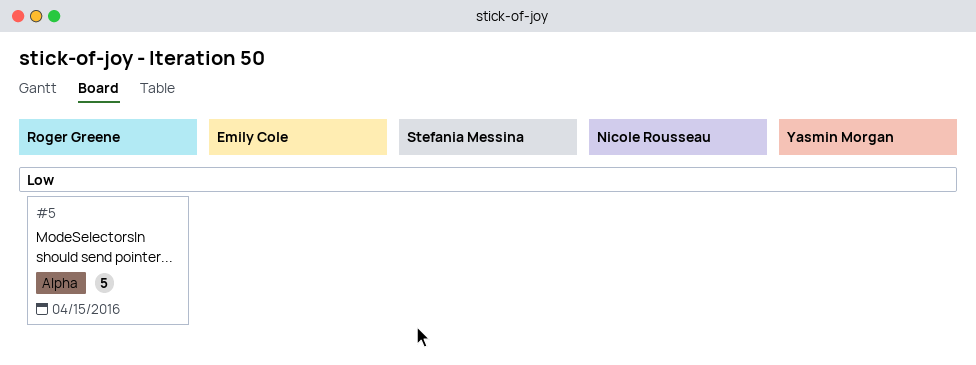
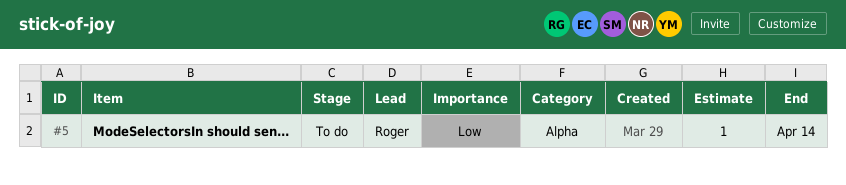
#5, estimate: 5 -> 1
#5, due: Apr 15 -> Apr 14

